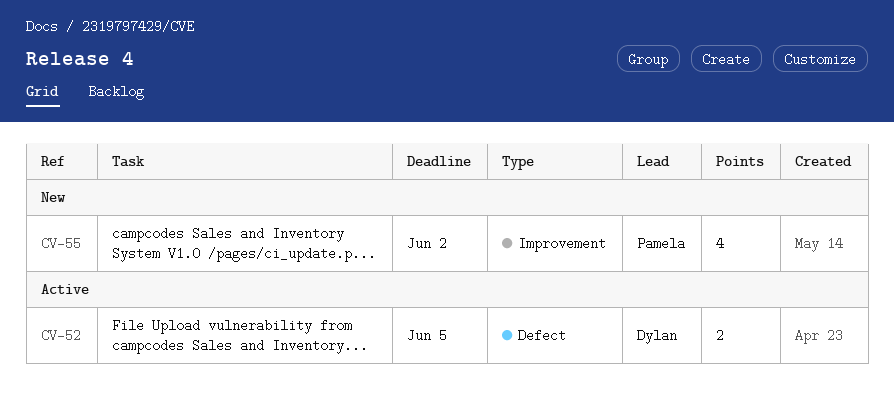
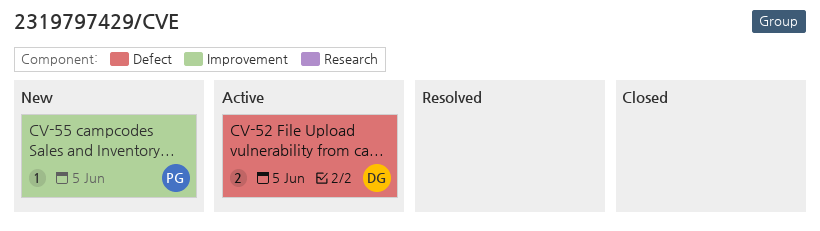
CV-55, estimate: 4 -> 1
CV-55, due: Jun 2 -> Jun 5

